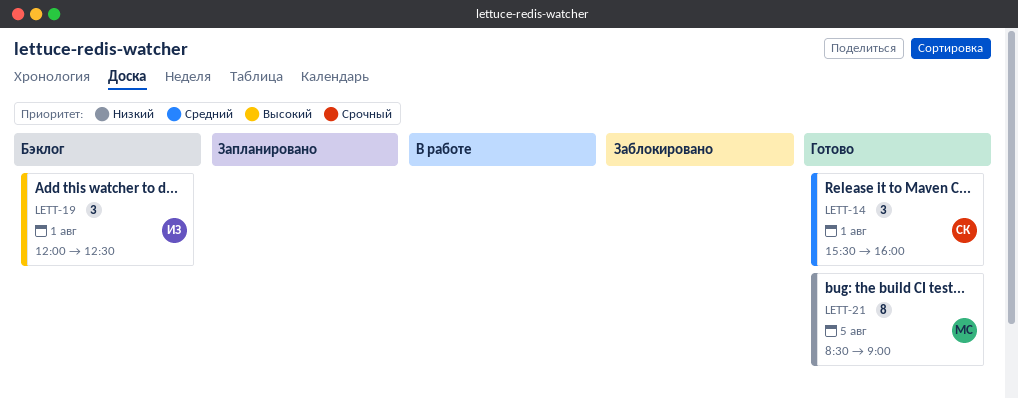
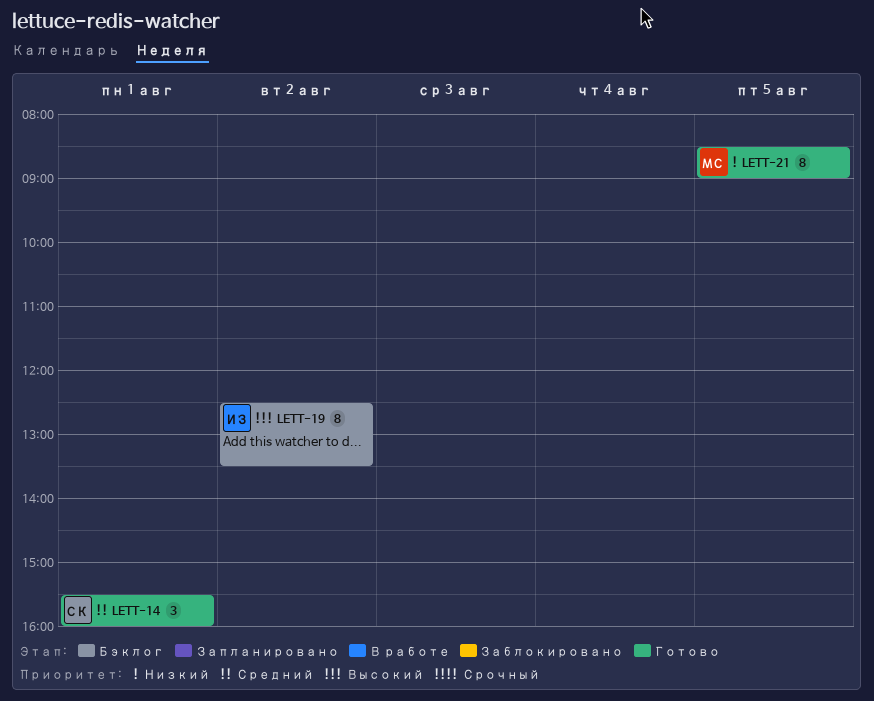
LETT-19, estimate: 3 -> 8
LETT-19, day: Aug 1 -> Aug 2
LETT-19, begins: 12:00 -> 12:30
LETT-19, ends: 12:30 -> 13:30

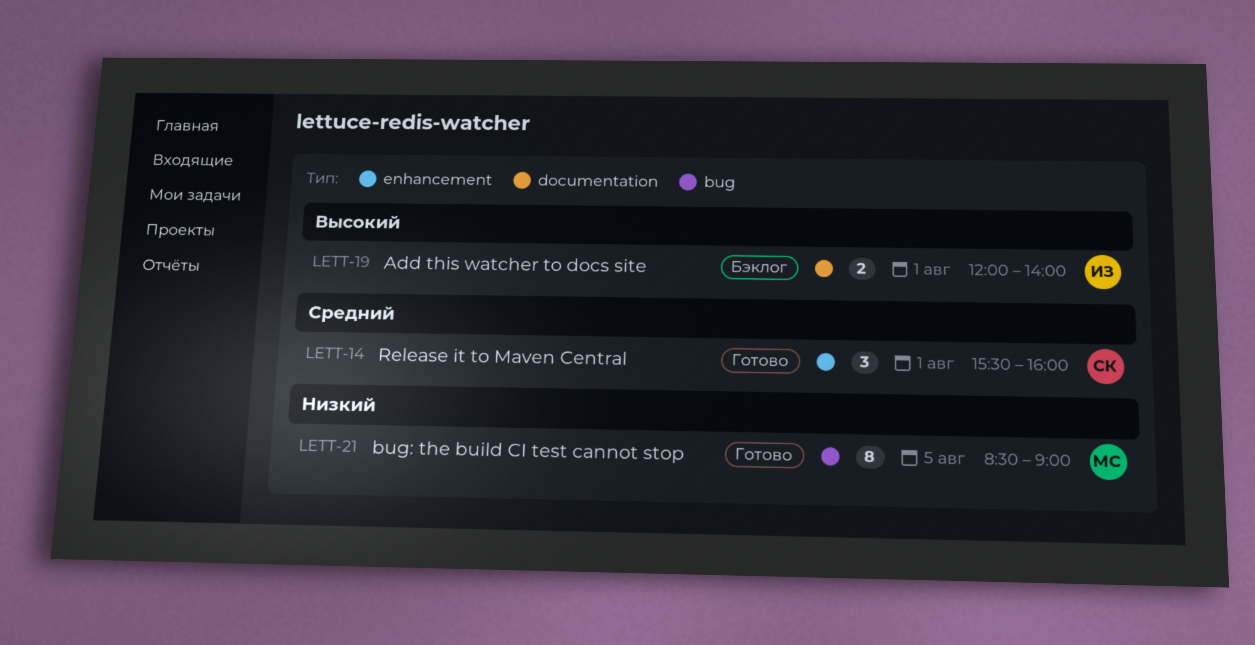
LETT-19, estimate: 8 -> 2
LETT-19, day: Aug 2 -> Aug 1
LETT-19, begins: 12:30 -> 12:00
LETT-19, ends: 13:30 -> 14:00

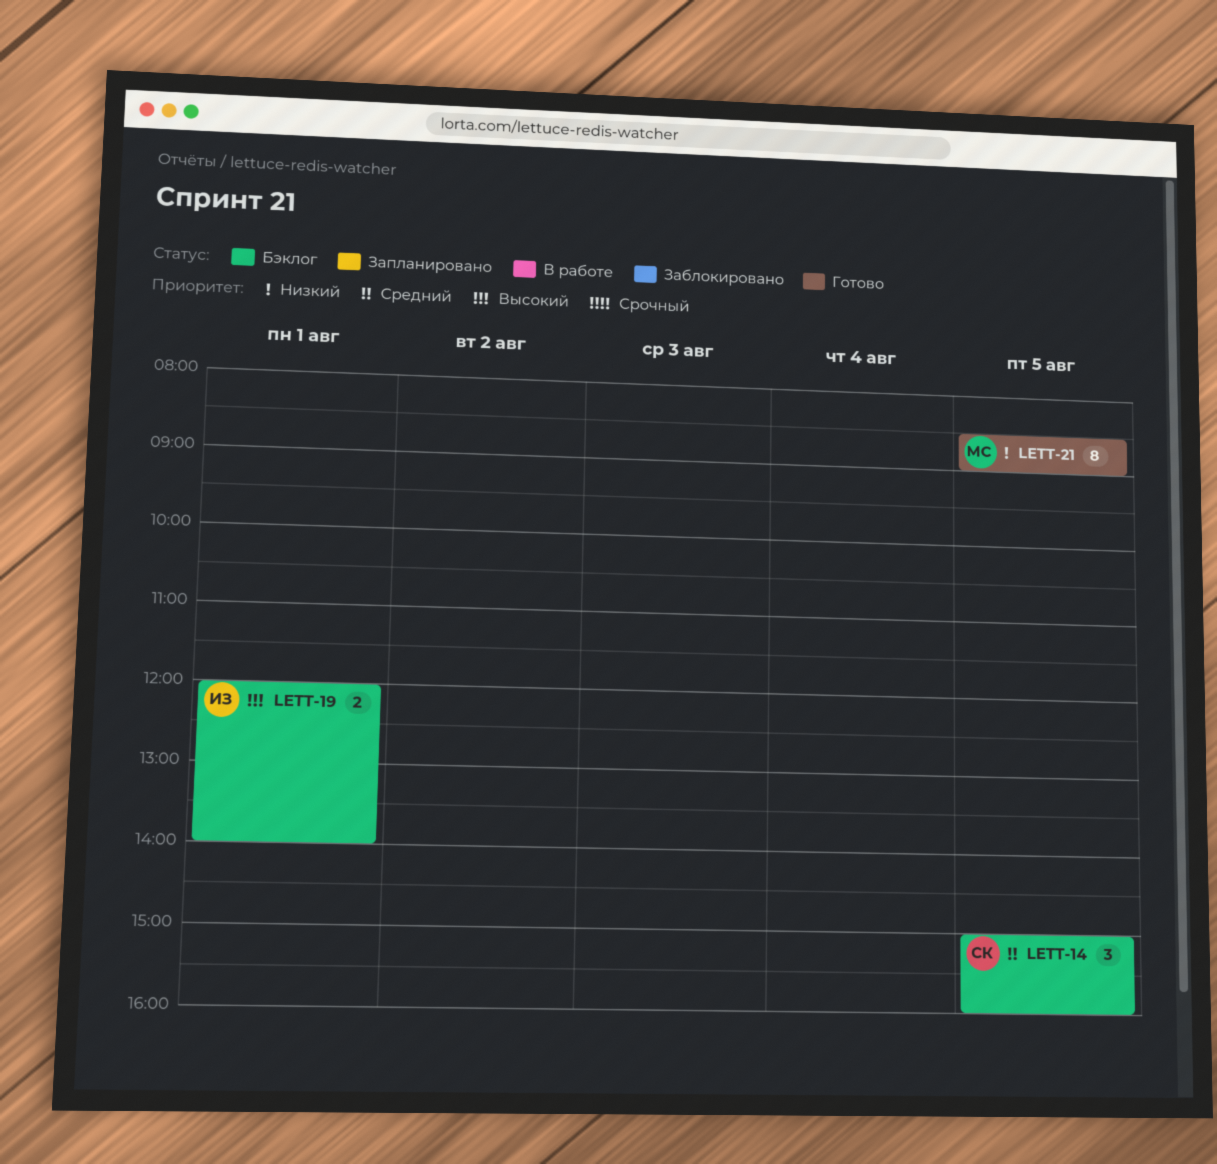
LETT-14, status: Готово -> Бэклог
LETT-14, day: Aug 1 -> Aug 5
LETT-14, begins: 15:30 -> 15:00

